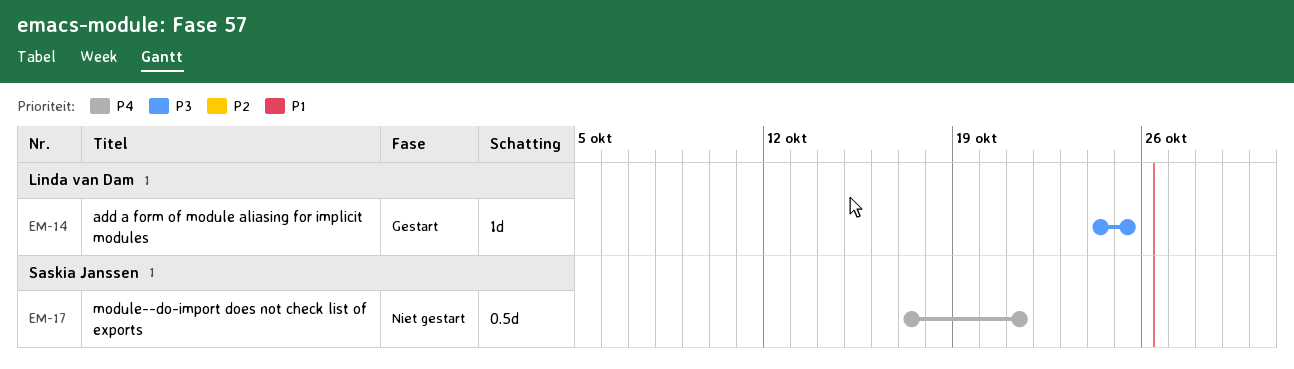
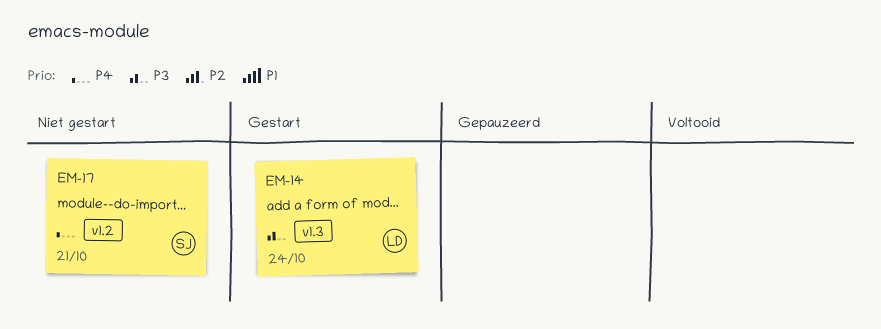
EM-14, due: Oct 25 -> Oct 24

